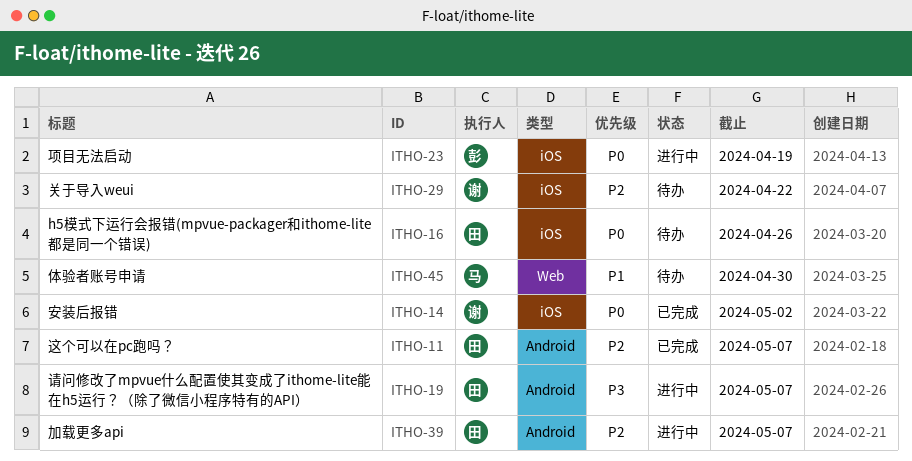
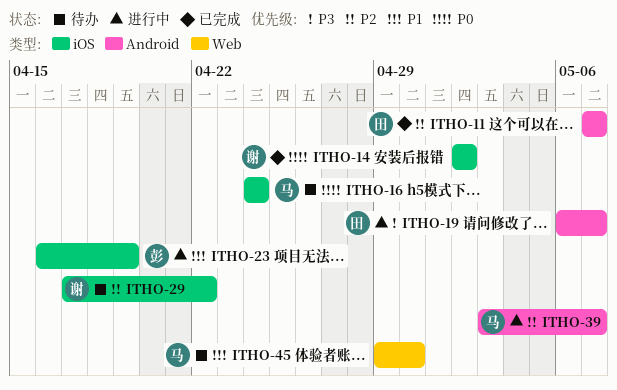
ITHO-16, owner: 田 -> 马
ITHO-16, due: Apr 26 -> Apr 24
ITHO-23, priority: P0 -> P1
ITHO-39, owner: 田 -> 马

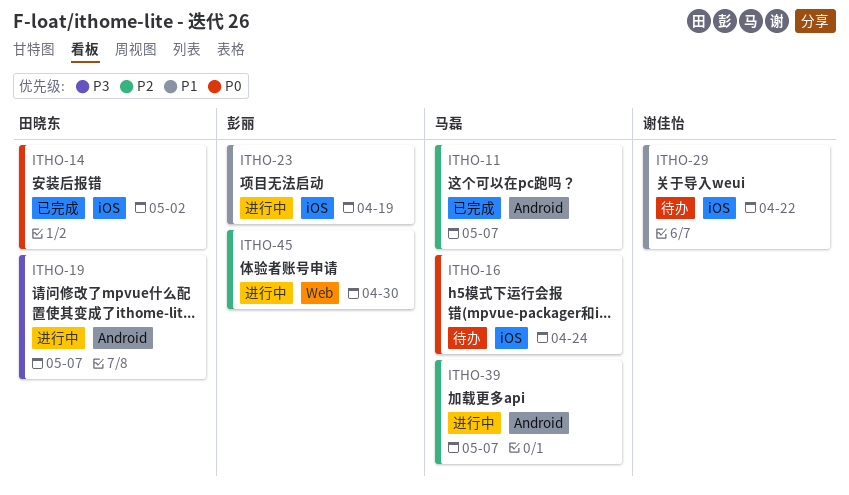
ITHO-11, owner: 田晓东 -> 马磊
ITHO-14, owner: 谢佳怡 -> 田晓东
ITHO-29, priority: P2 -> P1
ITHO-45, status: 待办 -> 进行中
ITHO-45, owner: 马磊 -> 彭丽
ITHO-45, priority: P1 -> P2

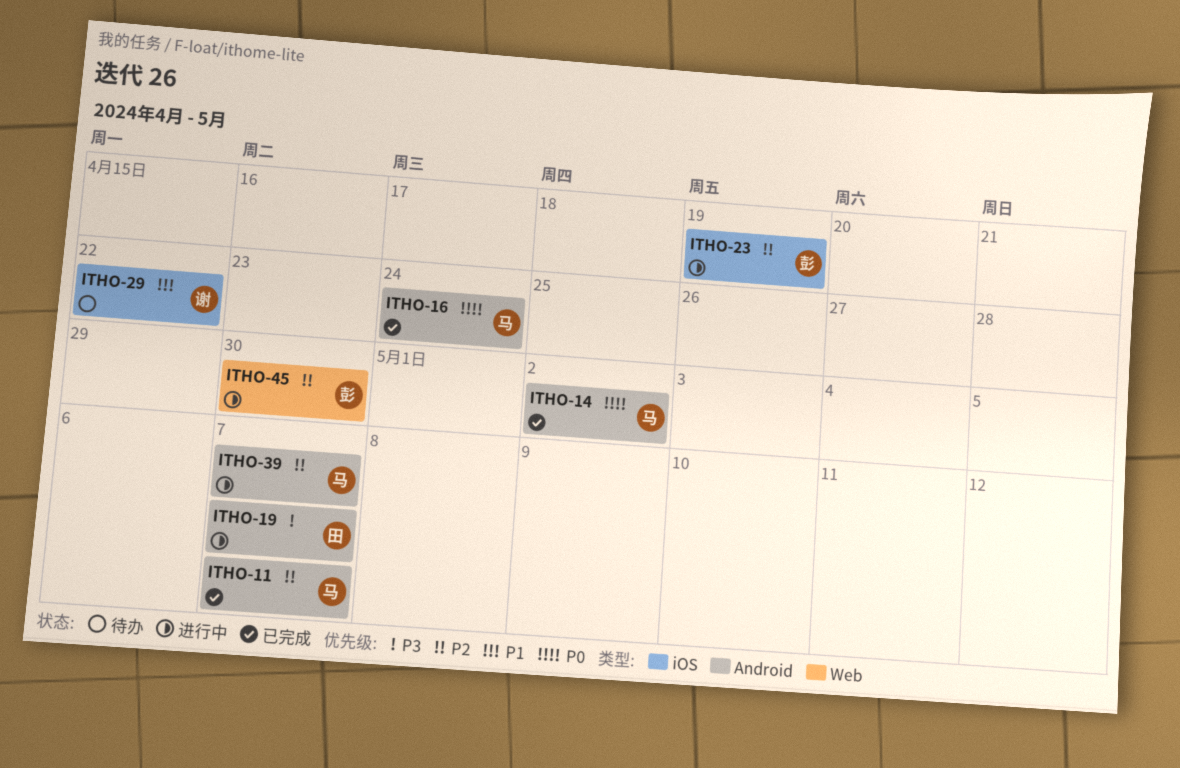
ITHO-14, owner: 田晓东 -> 马磊
ITHO-14, label: iOS -> Android
ITHO-16, status: 待办 -> 已完成
ITHO-16, label: iOS -> Android
ITHO-23, priority: P1 -> P2

